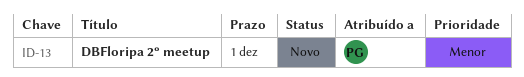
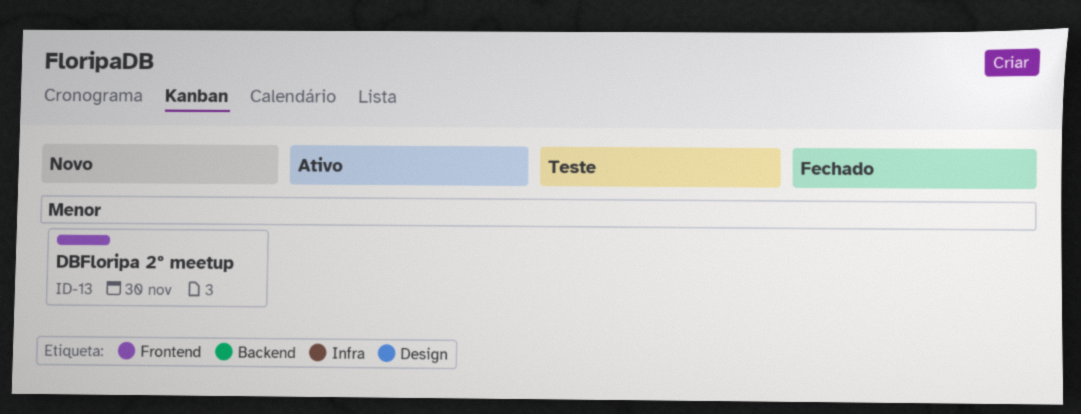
ID-13, due: Dec 1 -> Nov 30

